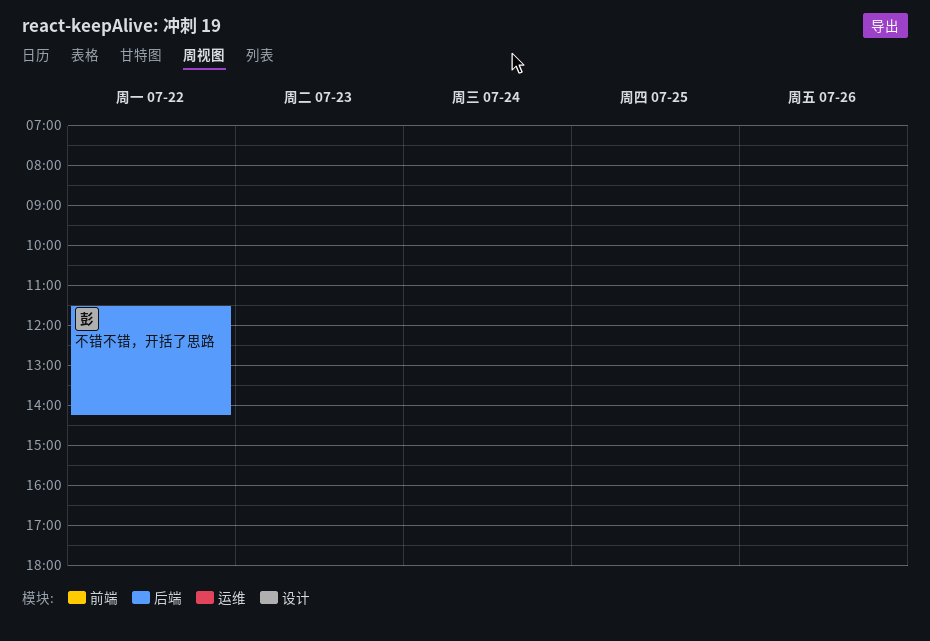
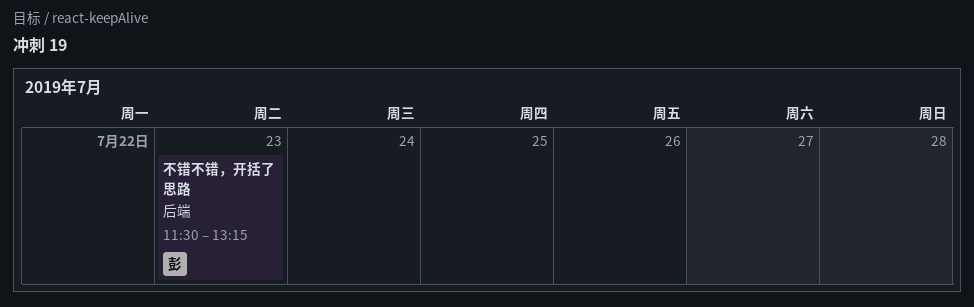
不错不错，开括了思路, day: Jul 22 -> Jul 23
不错不错，开括了思路, ends: 14:15 -> 13:15

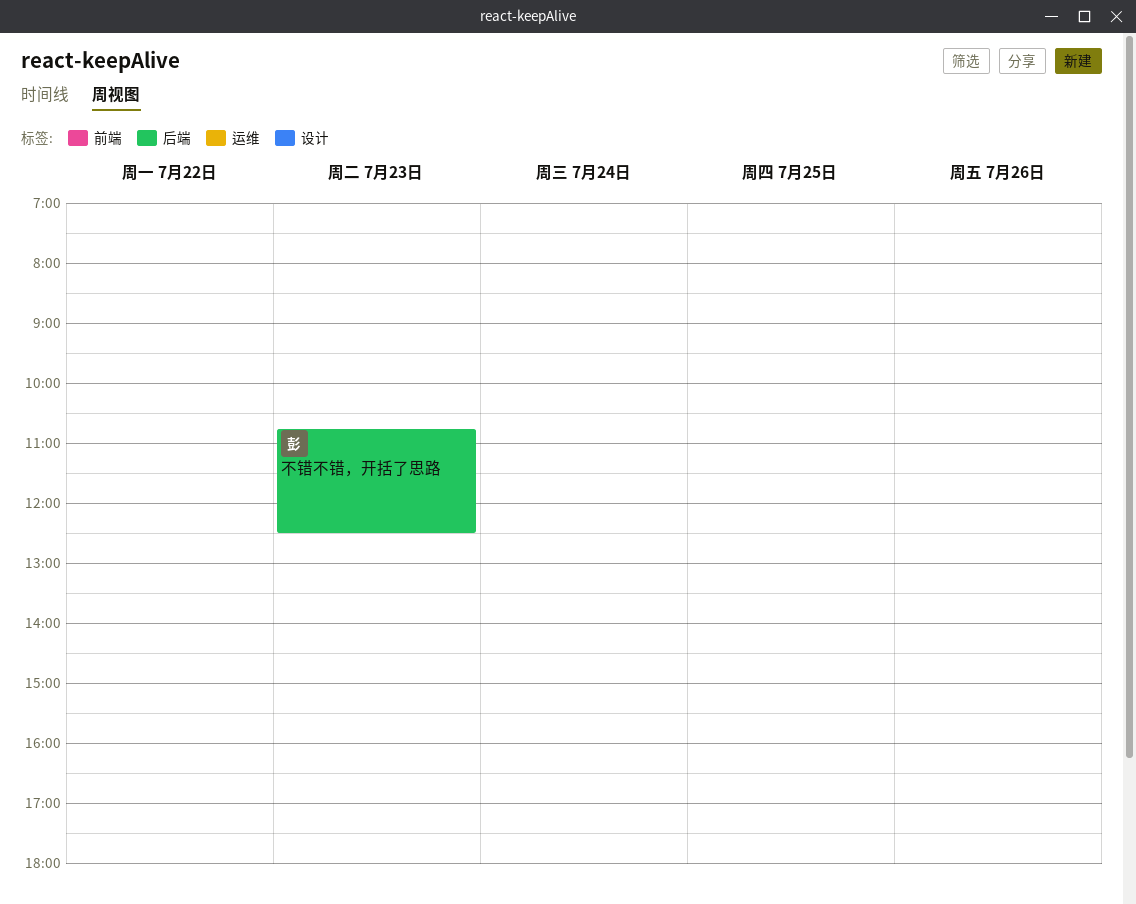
不错不错，开括了思路, begins: 11:30 -> 10:45
不错不错，开括了思路, ends: 13:15 -> 12:30

